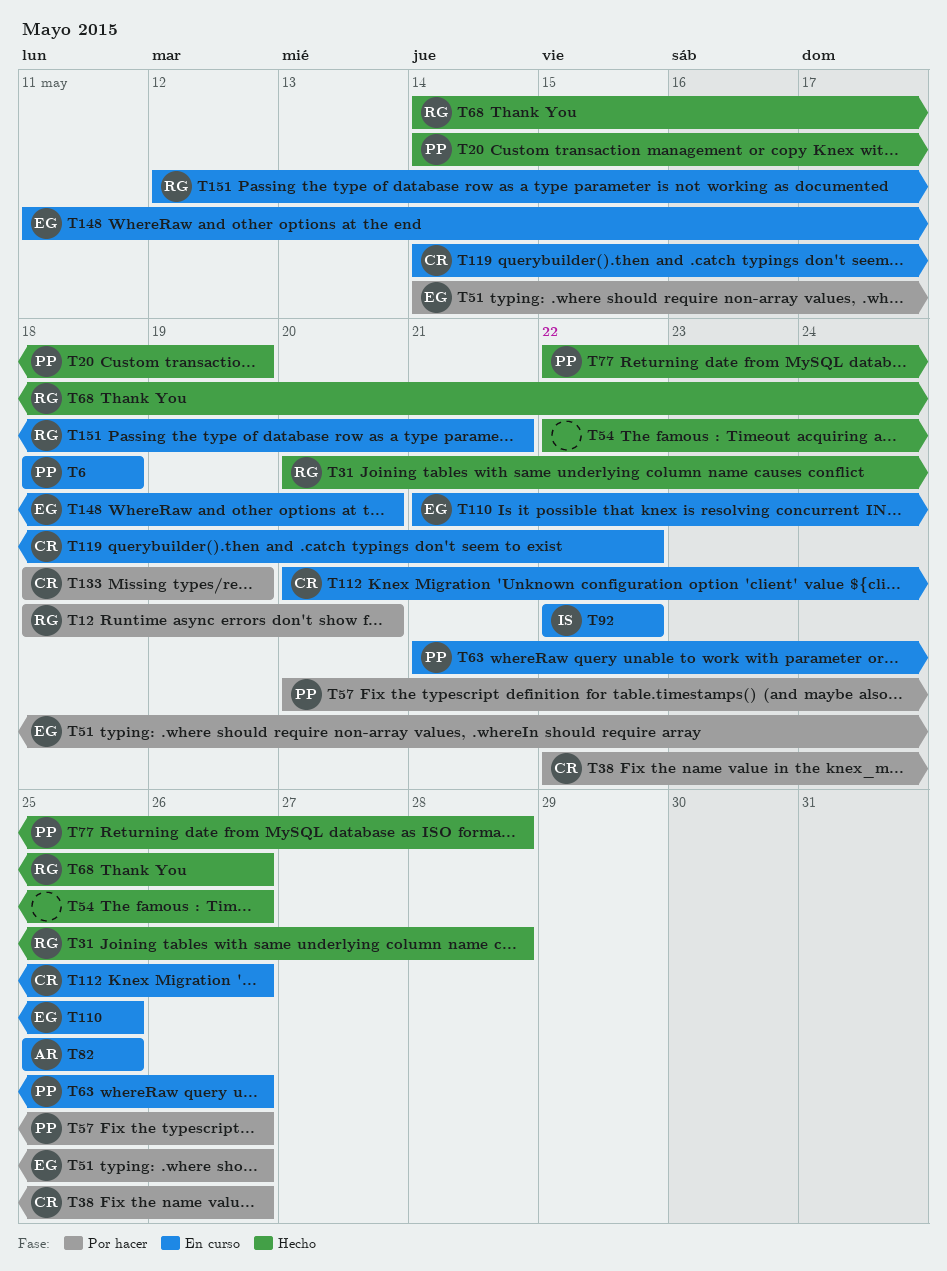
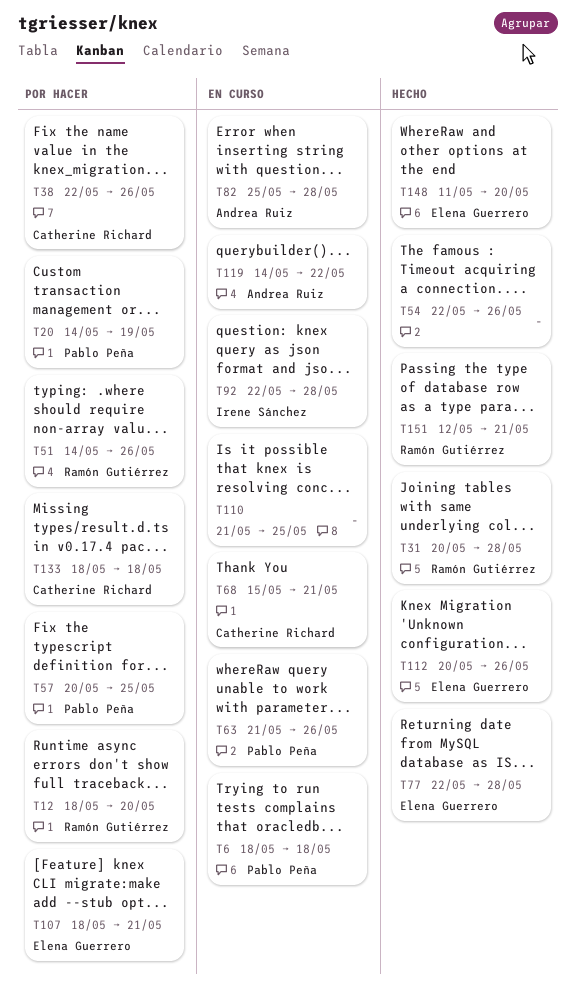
T20, status: Hecho -> Por hacer
T51, owner: Elena Guerrero -> Ramón Gutiérrez
T57, due: May 26 -> May 25
T68, status: Hecho -> En curso
T68, owner: Ramón Gutiérrez -> Catherine Richard
T68, start: May 14 -> May 15
T68, due: May 26 -> May 21
T77, owner: Pablo Peña -> Elena Guerrero
T82, due: May 25 -> May 28
T92, due: May 22 -> May 28
T107: none -> present
T110, owner: Elena Guerrero -> none
T112, status: En curso -> Hecho
T112, owner: Catherine Richard -> Elena Guerrero
T119, owner: Catherine Richard -> Andrea Ruiz
T133, due: May 19 -> May 18
T148, status: En curso -> Hecho
T151, status: En curso -> Hecho

